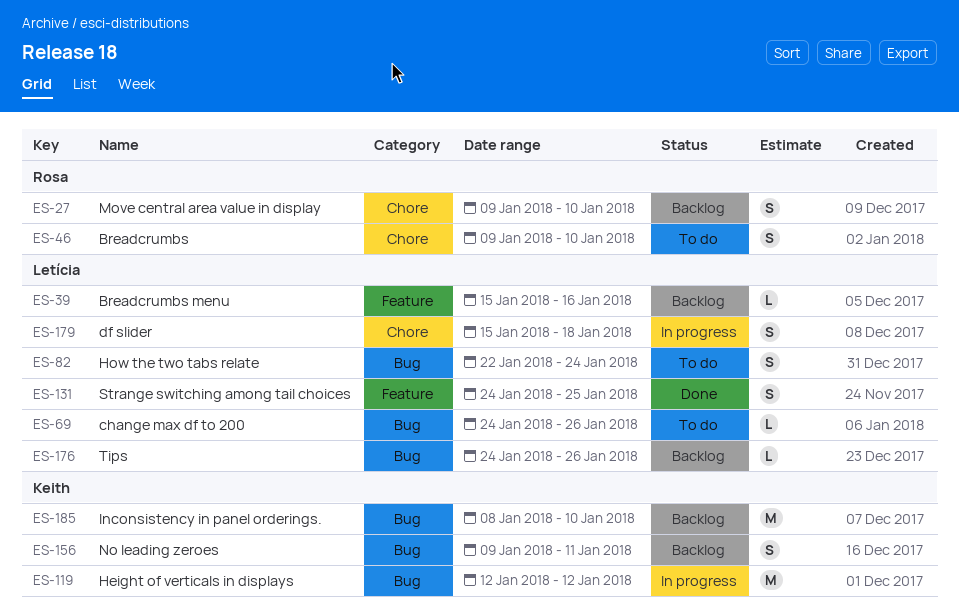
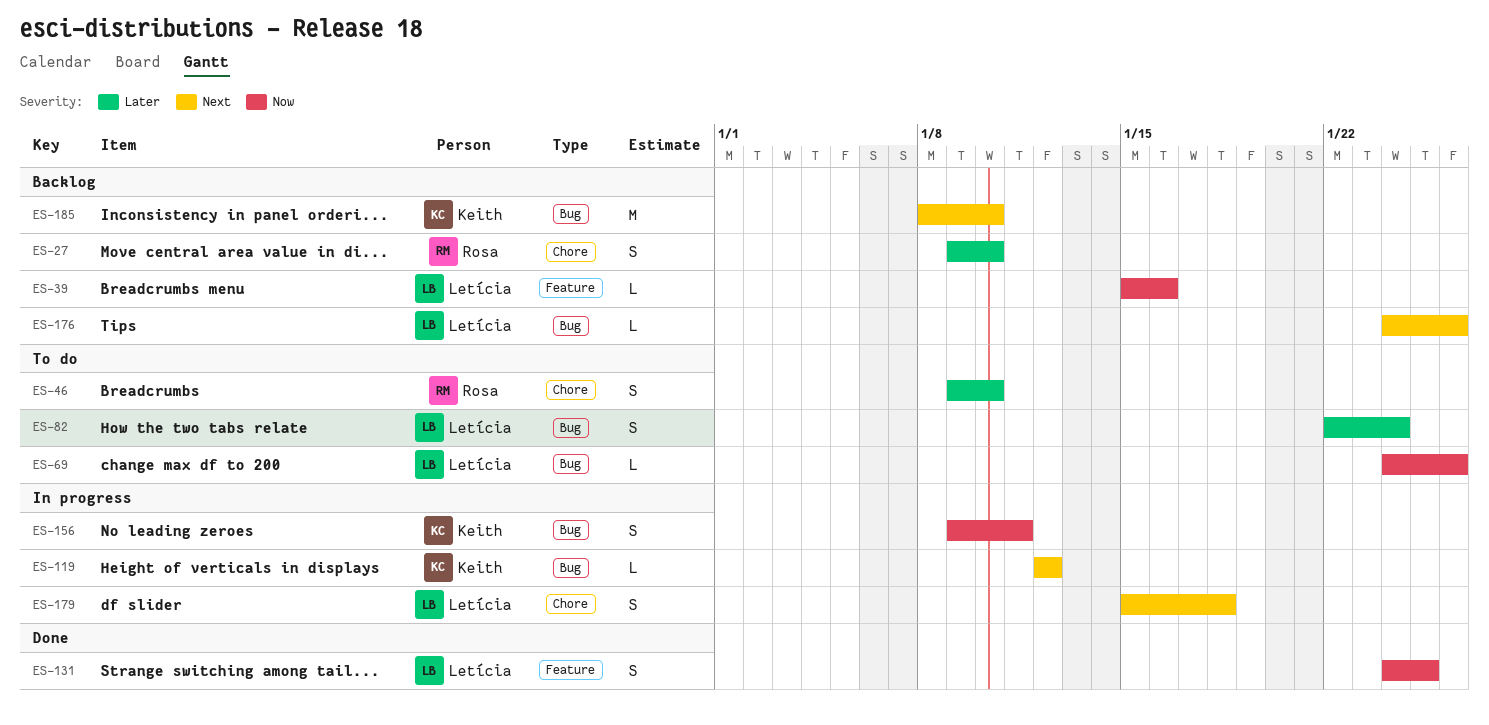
ES-119, estimate: M -> L
ES-156, status: Backlog -> In progress

